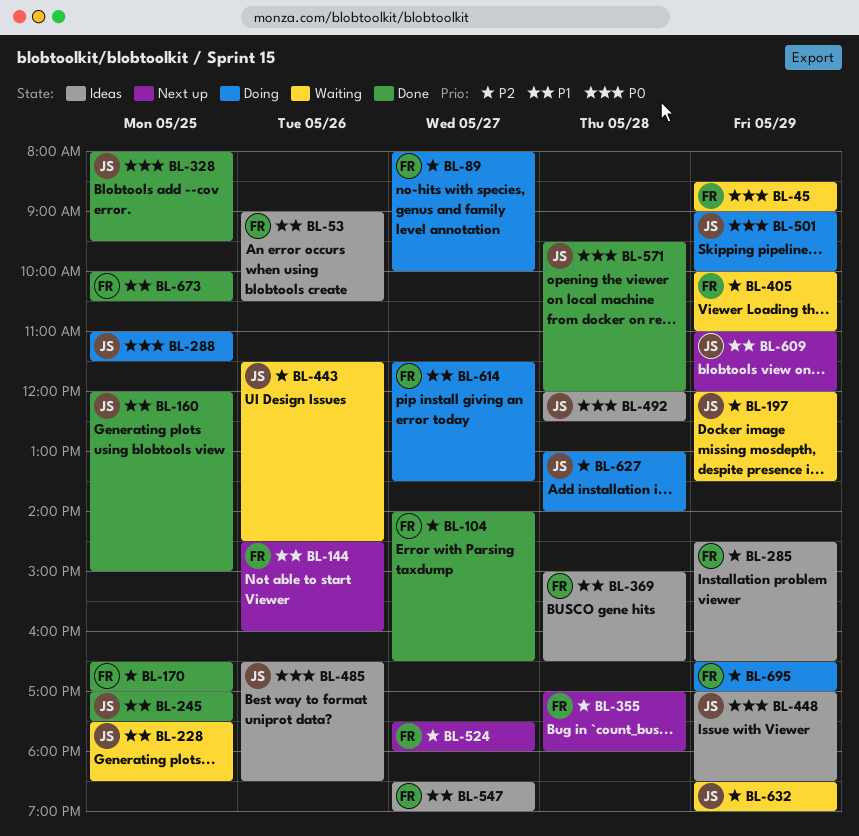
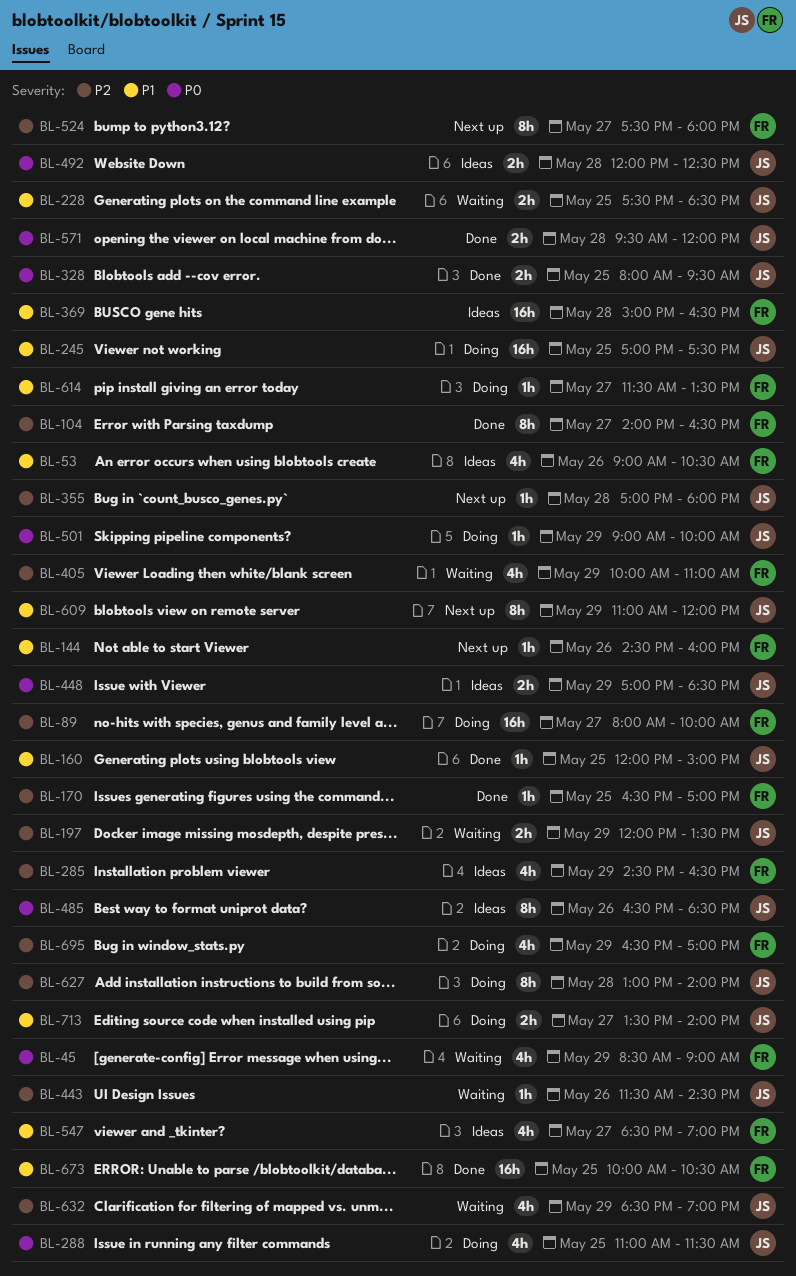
BL-245, status: Done -> Doing
BL-355, owner: FR -> JS
BL-713: none -> present

